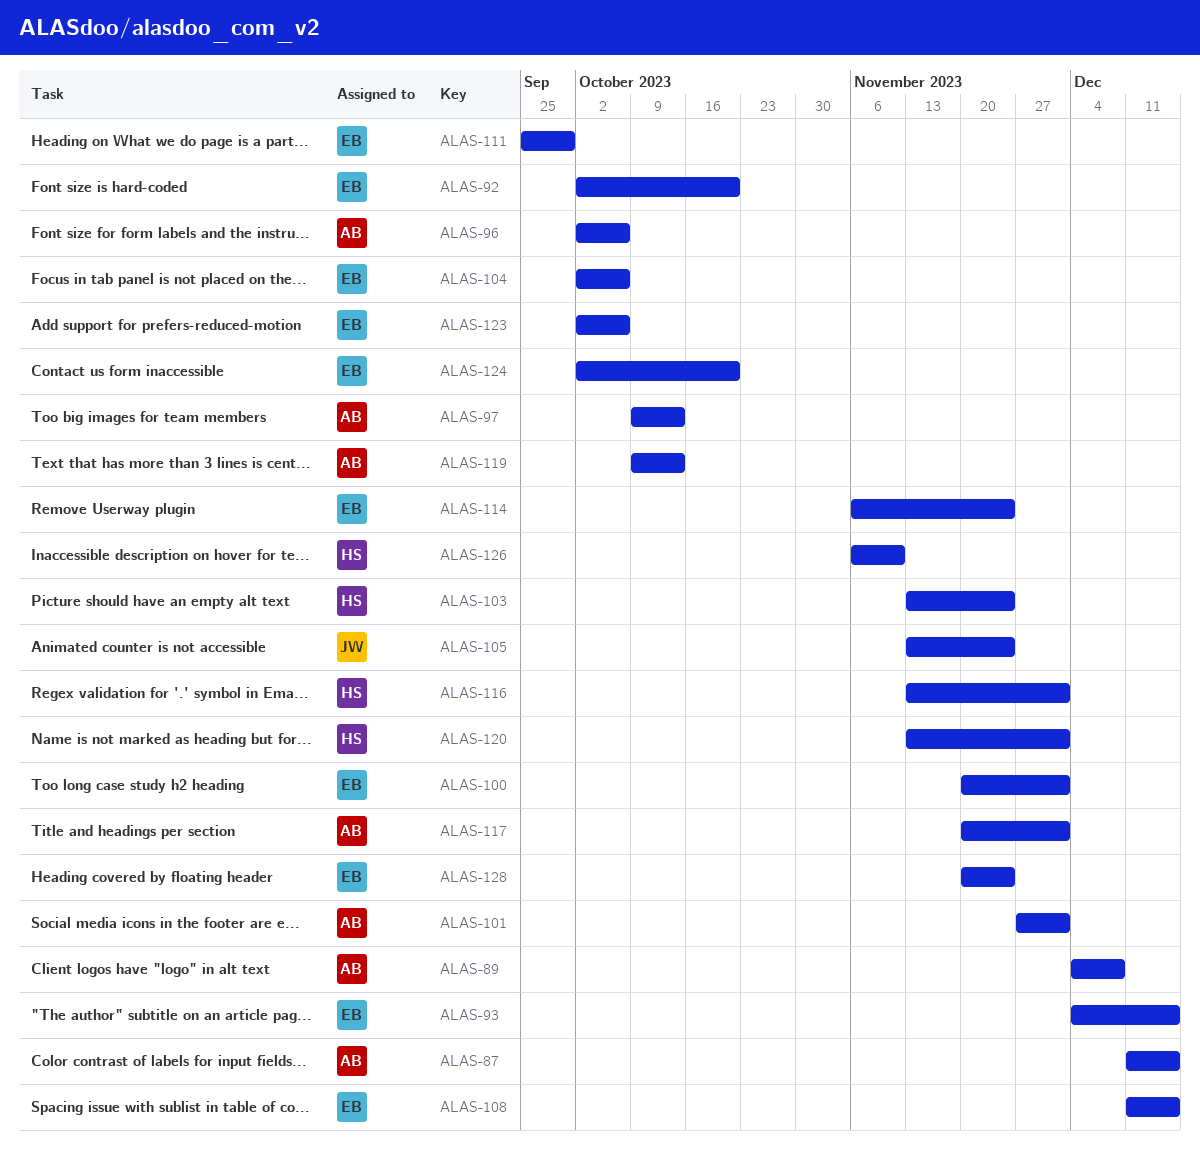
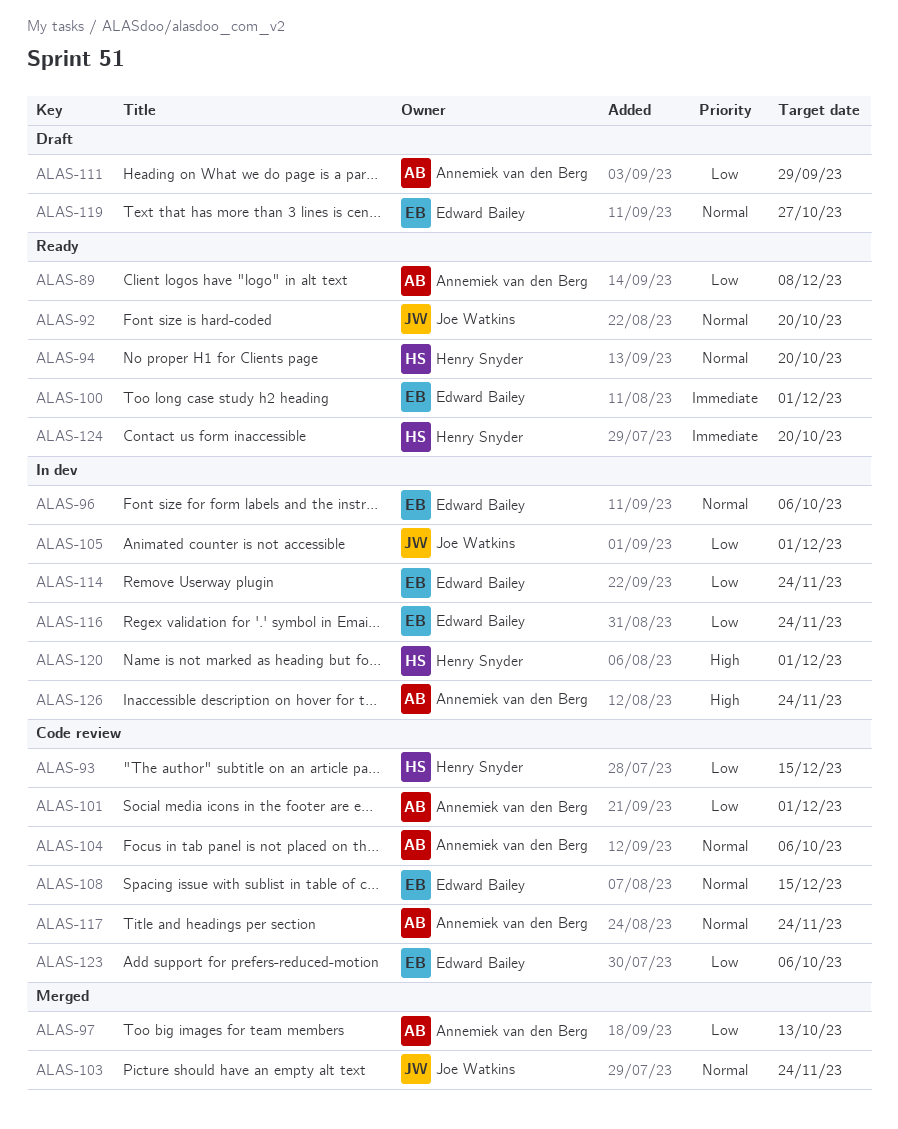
ALAS-87: present -> none
ALAS-92, owner: Edward Bailey -> Joe Watkins
ALAS-93, owner: Edward Bailey -> Henry Snyder
ALAS-94: none -> present
ALAS-96, owner: Annemiek van den Berg -> Edward Bailey
ALAS-103, owner: Henry Snyder -> Joe Watkins
ALAS-104, owner: Edward Bailey -> Annemiek van den Berg
ALAS-105, due: Nov 24 -> Dec 1
ALAS-111, owner: Edward Bailey -> Annemiek van den Berg
ALAS-116, owner: Henry Snyder -> Edward Bailey
ALAS-116, due: Dec 1 -> Nov 24
ALAS-117, due: Dec 1 -> Nov 24
ALAS-119, owner: Annemiek van den Berg -> Edward Bailey
ALAS-119, due: Oct 13 -> Oct 27
ALAS-124, owner: Edward Bailey -> Henry Snyder
ALAS-126, owner: Henry Snyder -> Annemiek van den Berg
ALAS-126, due: Nov 10 -> Nov 24
ALAS-128: present -> none

